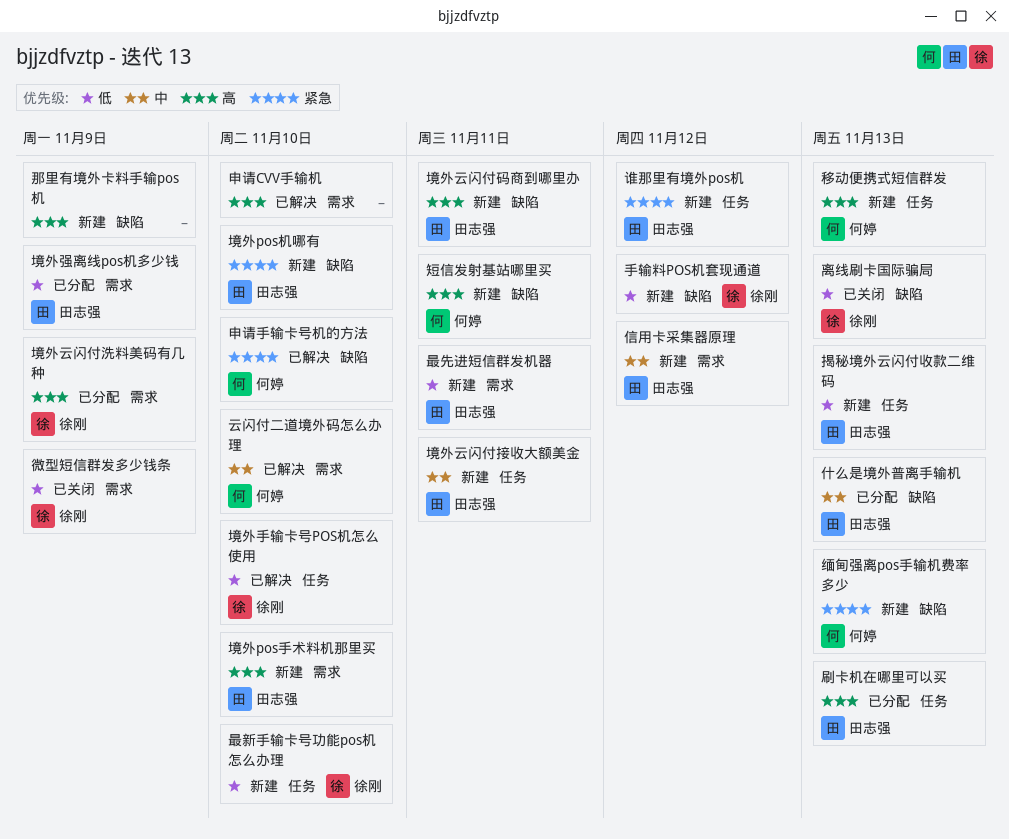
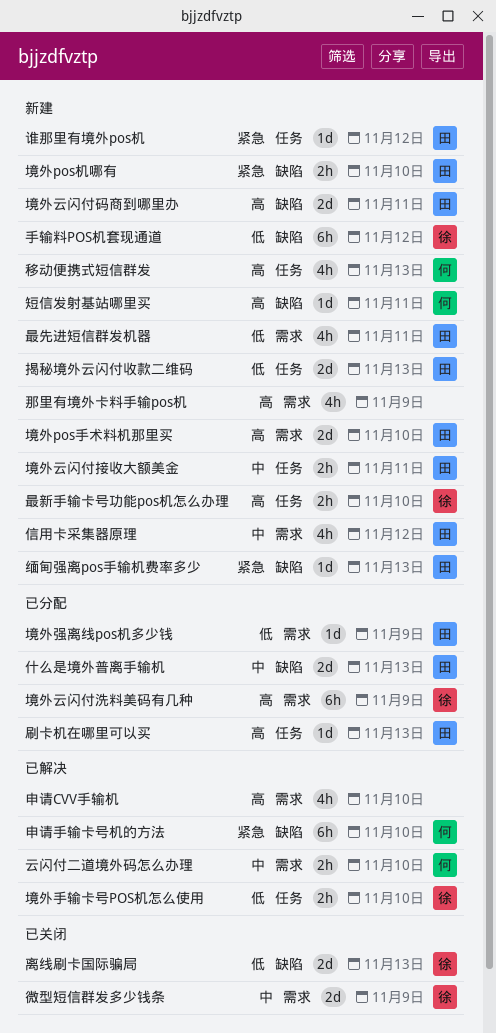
微型短信群发多少钱条, priority: 低 -> 中
最新手输卡号功能pos机怎么办理, priority: 低 -> 高
缅甸强离pos手输机费率多少, owner: 何婷 -> 田志强
那里有境外卡料手输pos机, label: 缺陷 -> 需求

